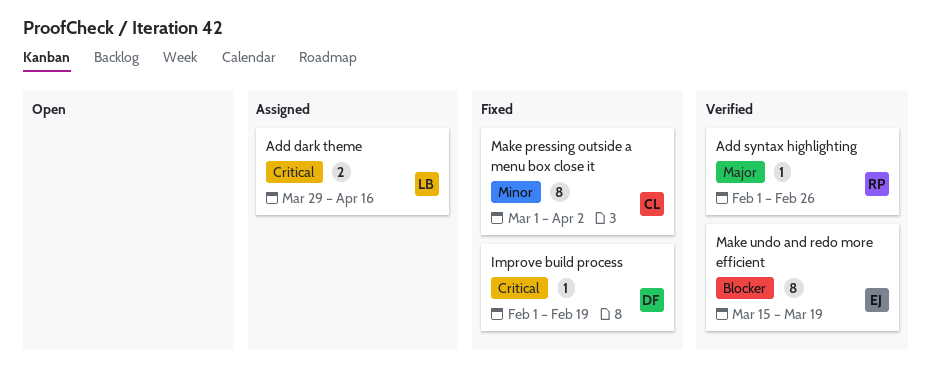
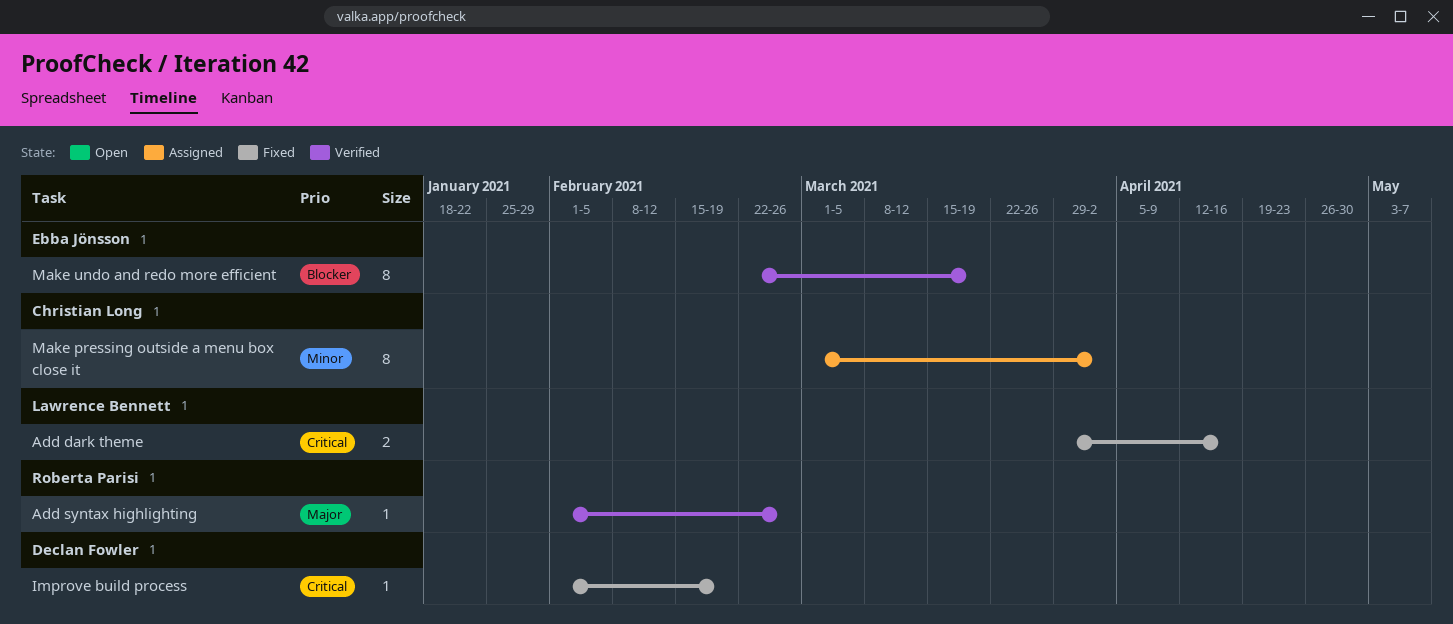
Add dark theme, status: Assigned -> Fixed
Make pressing outside a menu box close it, status: Fixed -> Assigned
Make undo and redo more efficient, start: Mar 15 -> Feb 22

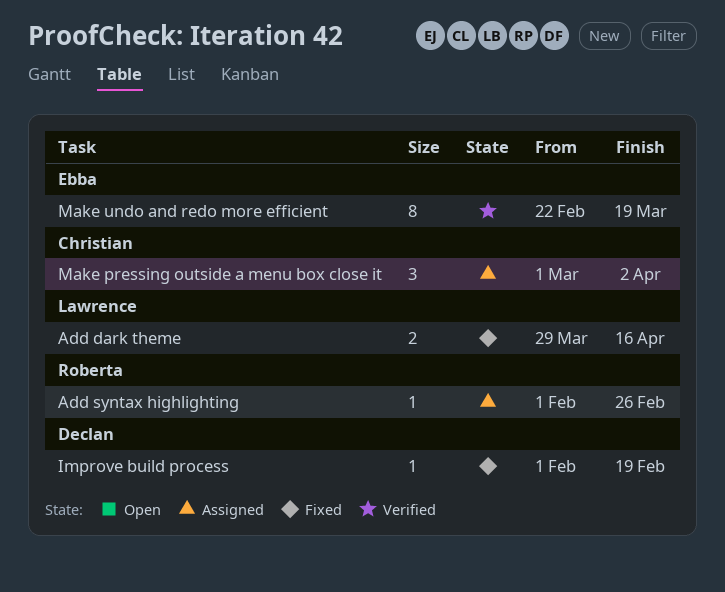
Add syntax highlighting, status: Verified -> Assigned
Make pressing outside a menu box close it, estimate: 8 -> 3

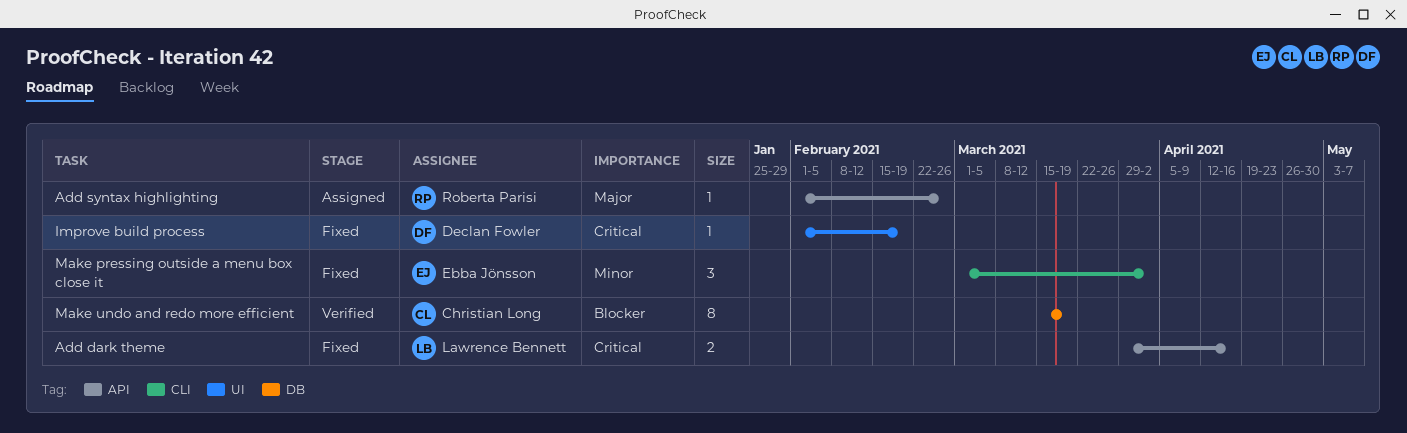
Make pressing outside a menu box close it, status: Assigned -> Fixed
Make pressing outside a menu box close it, owner: Christian Long -> Ebba Jönsson
Make undo and redo more efficient, owner: Ebba Jönsson -> Christian Long
Make undo and redo more efficient, start: Feb 22 -> Mar 15

